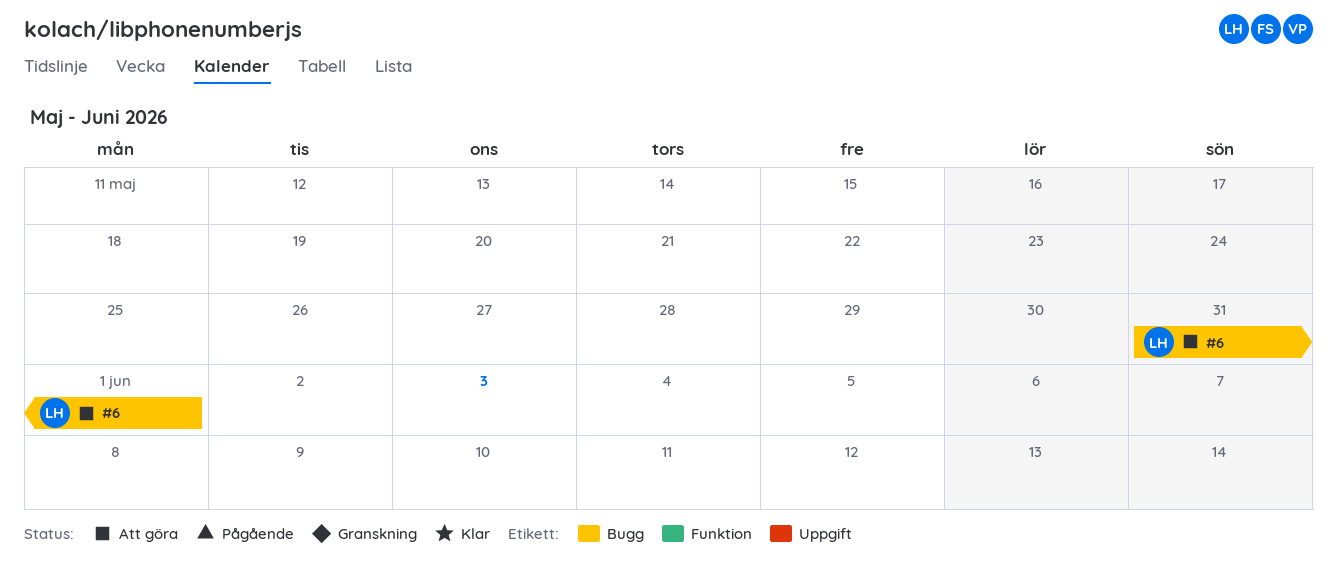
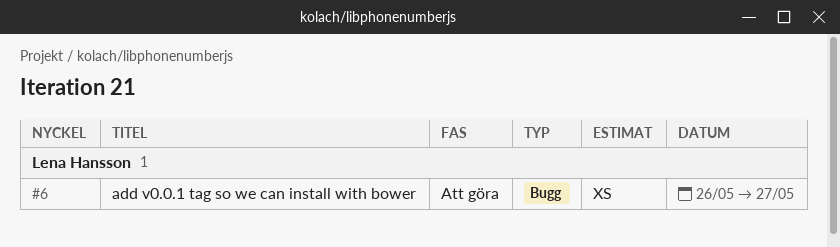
#6, start: May 31 -> May 26
#6, due: Jun 1 -> May 27

